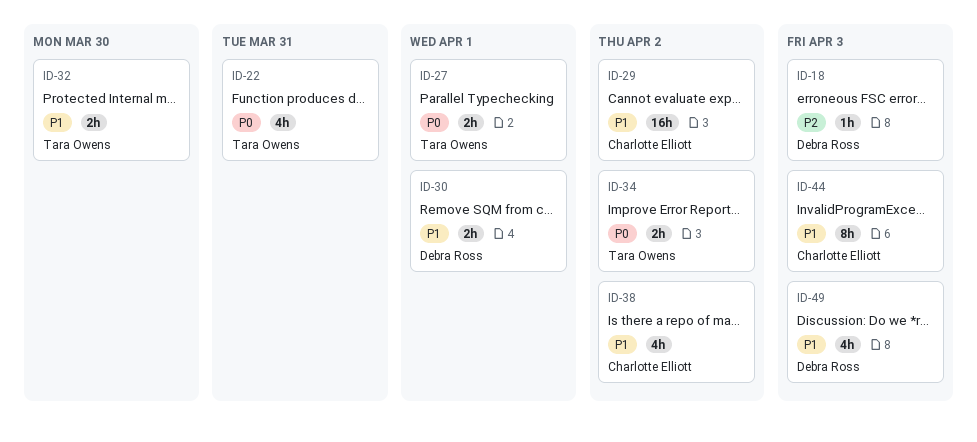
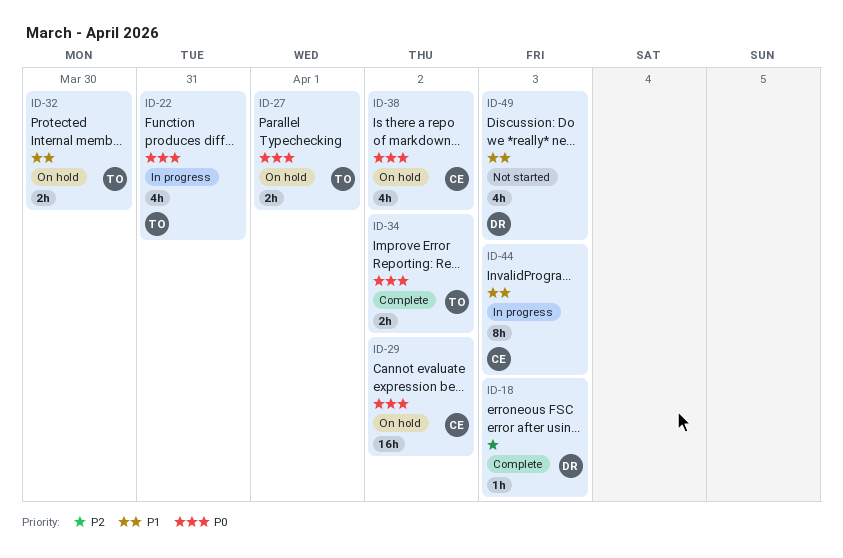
ID-29, priority: P1 -> P0
ID-30: present -> none
ID-38, priority: P1 -> P0

